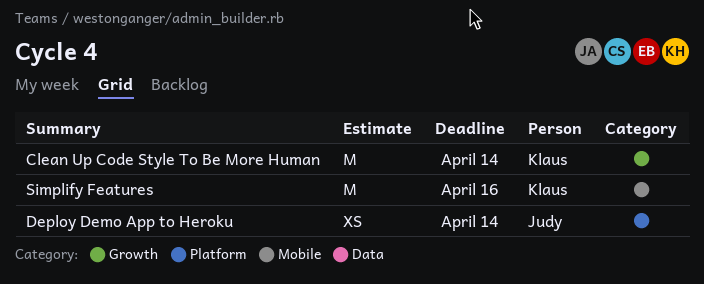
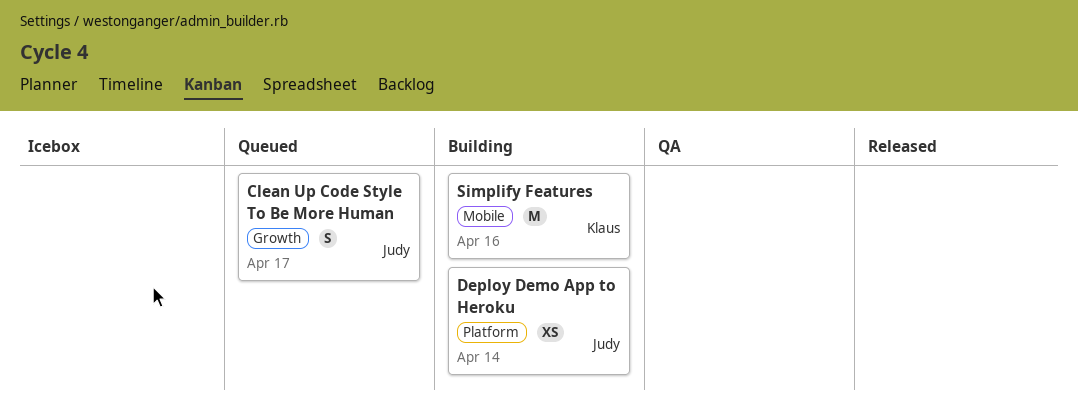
Clean Up Code Style To Be More Human, owner: Klaus -> Judy
Clean Up Code Style To Be More Human, estimate: M -> S
Clean Up Code Style To Be More Human, due: Apr 14 -> Apr 17

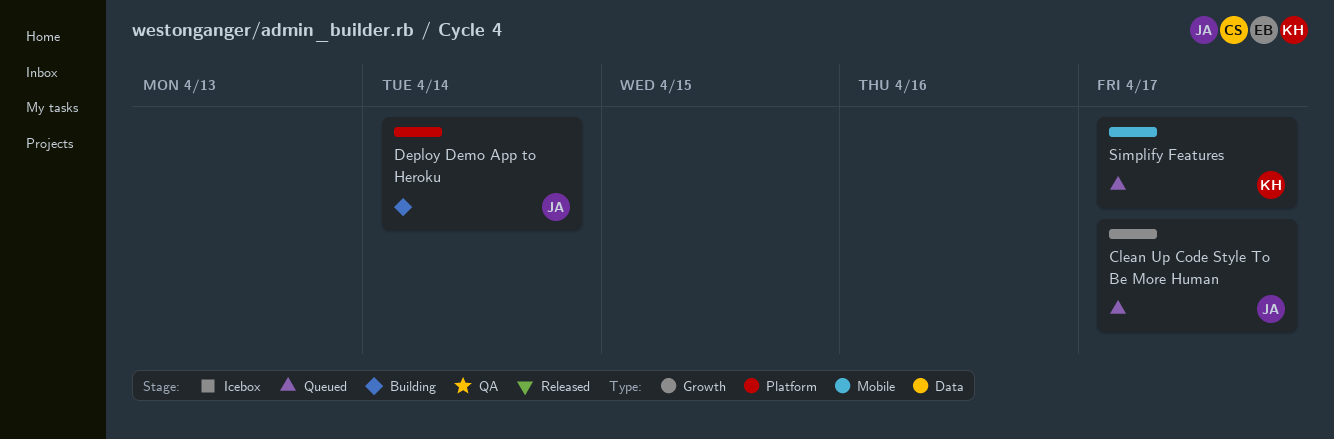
Simplify Features, status: Building -> Queued
Simplify Features, due: Apr 16 -> Apr 17

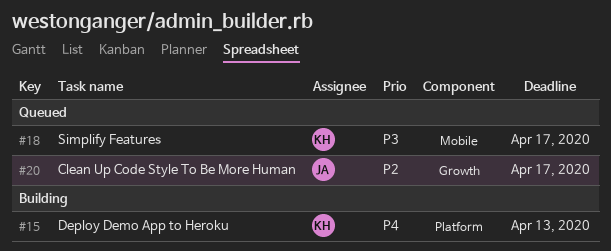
Deploy Demo App to Heroku, owner: JA -> KH
Deploy Demo App to Heroku, due: Apr 14 -> Apr 13

